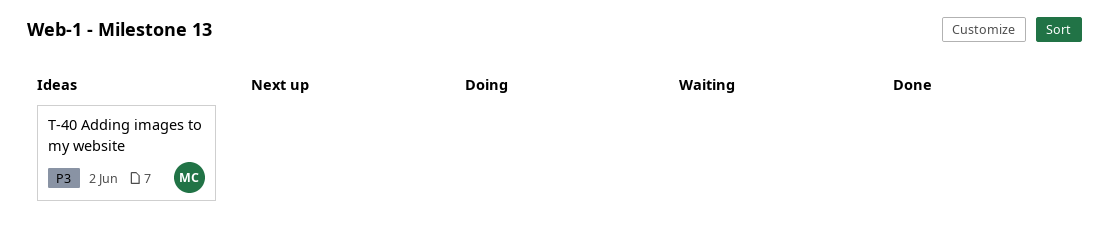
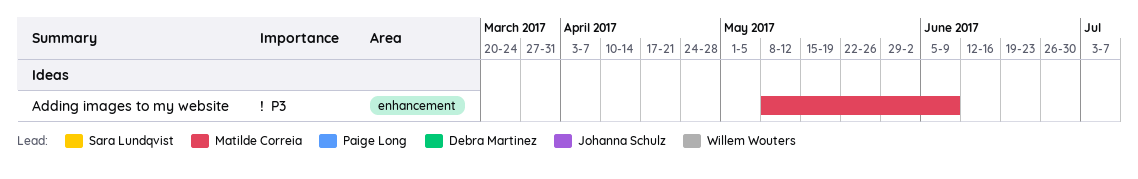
Adding images to my website, due: Jun 2 -> Jun 9

